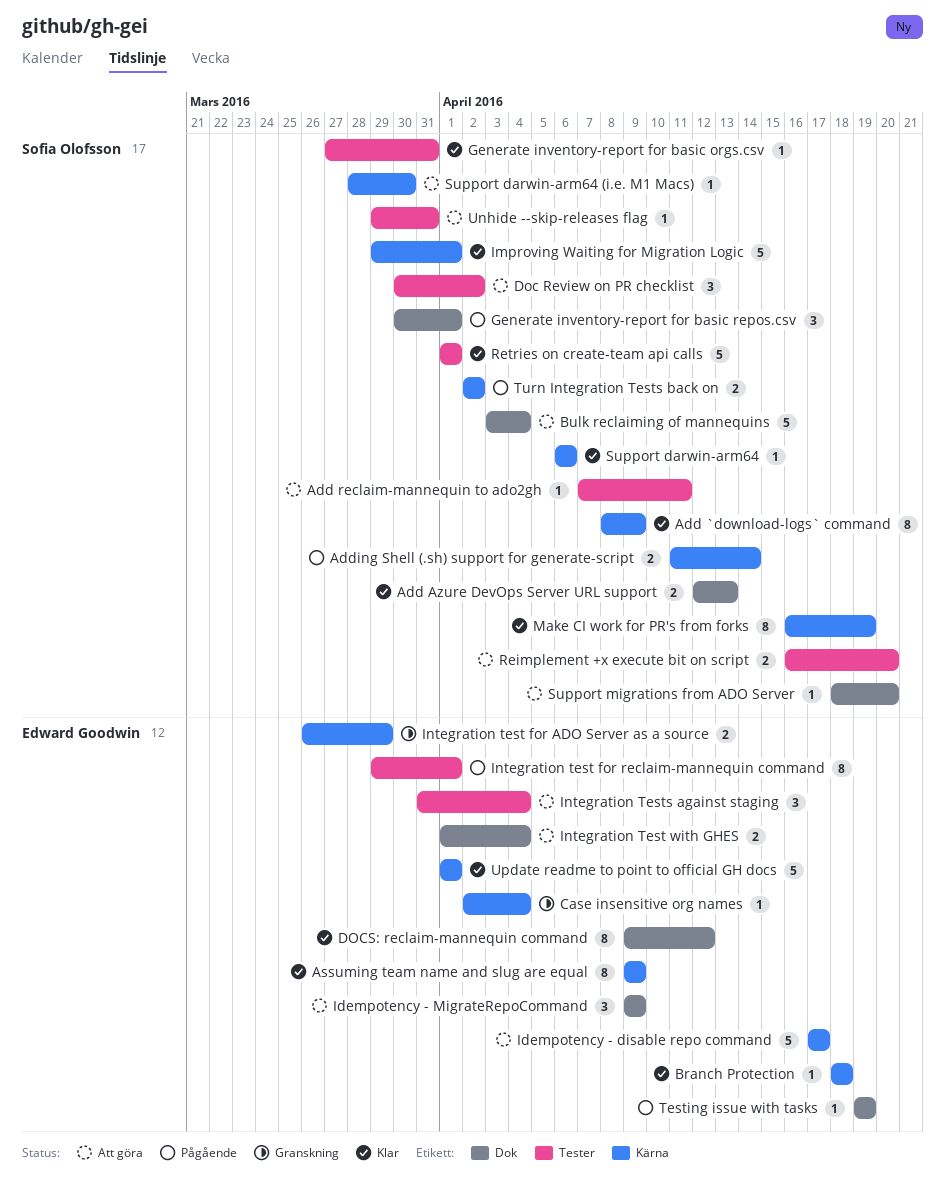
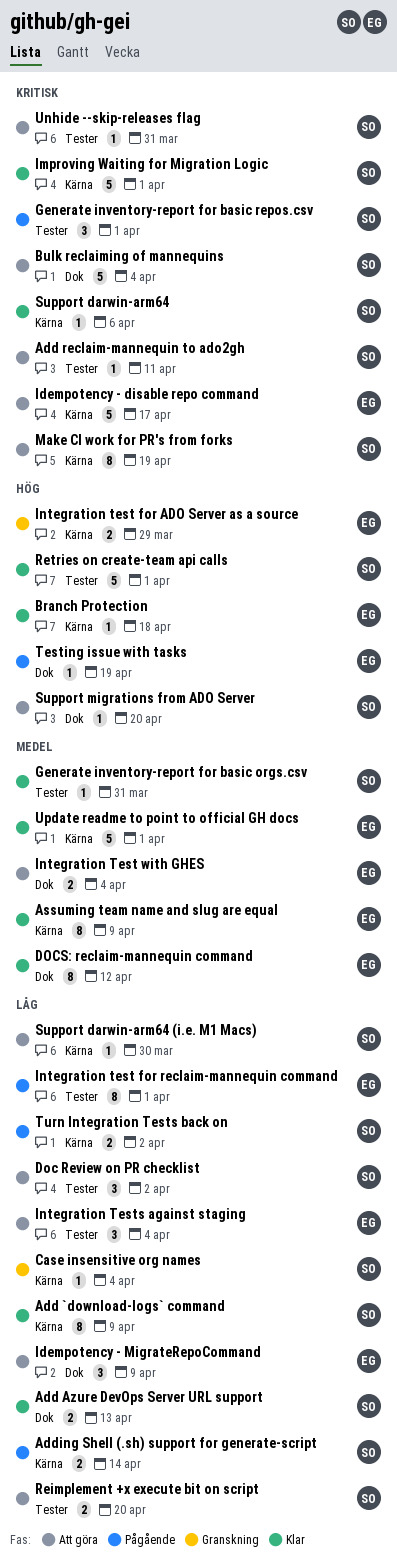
Case insensitive org names, owner: Edward Goodwin -> Sofia Olofsson
Generate inventory-report for basic repos.csv, label: Dok -> Tester
Make CI work for PR's from forks, status: Klar -> Att göra

